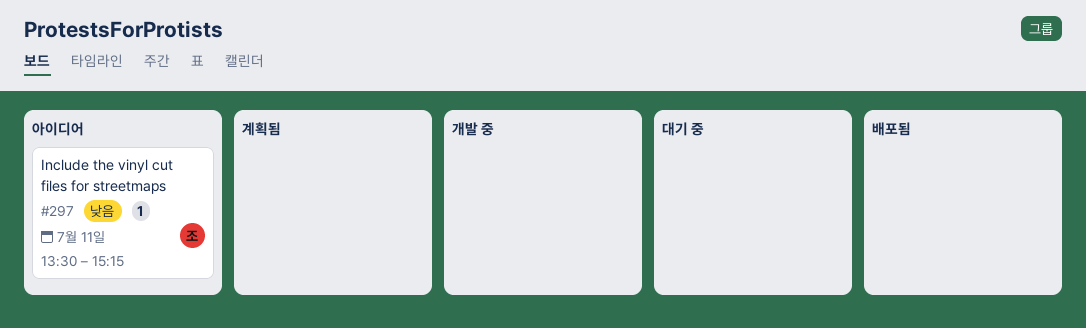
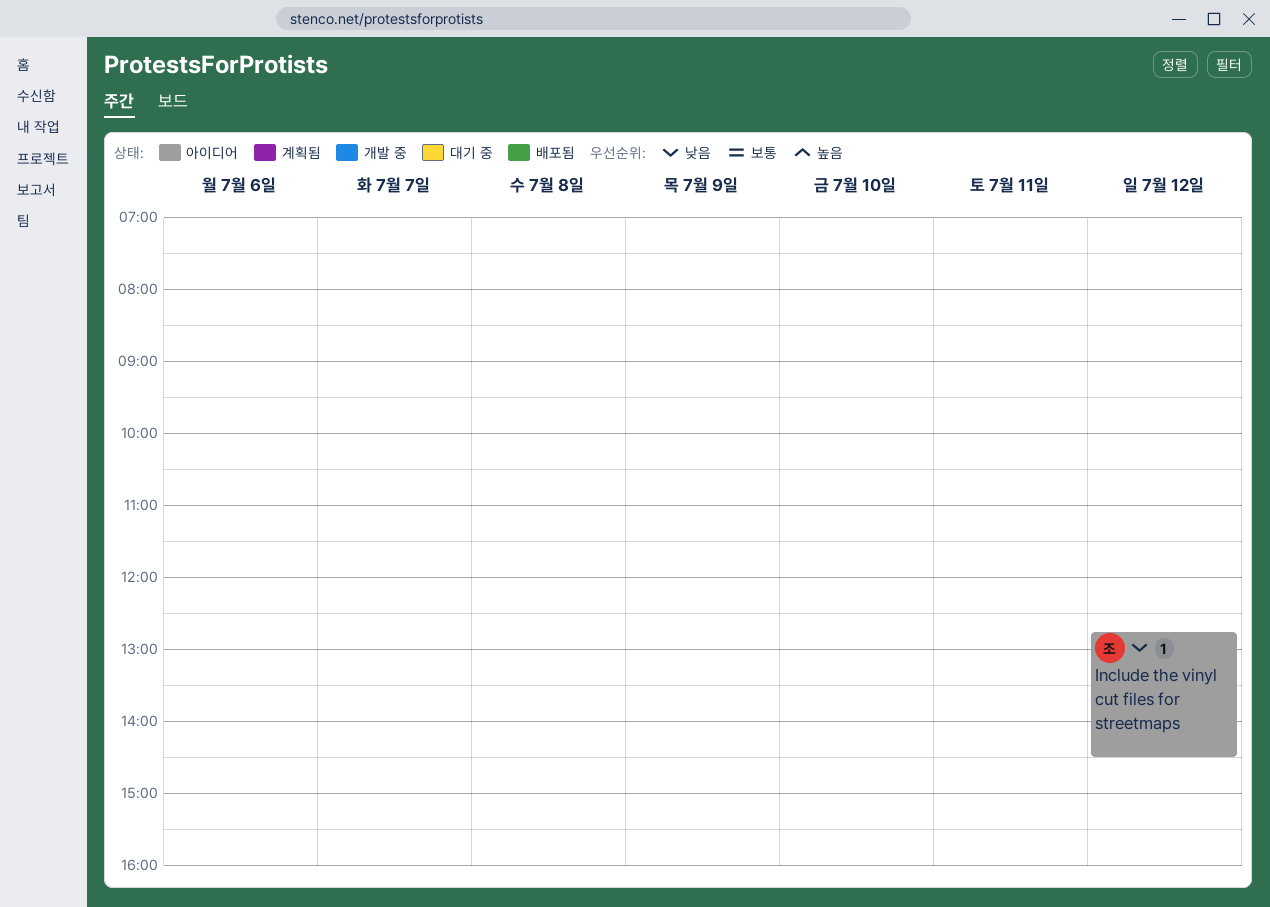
Include the vinyl cut files for streetmaps, day: Jul 11 -> Jul 12
Include the vinyl cut files for streetmaps, begins: 13:30 -> 12:45
Include the vinyl cut files for streetmaps, ends: 15:15 -> 14:30

